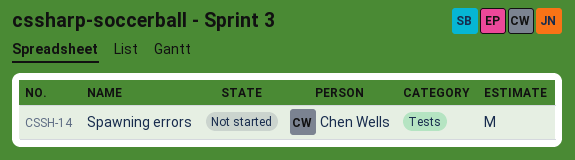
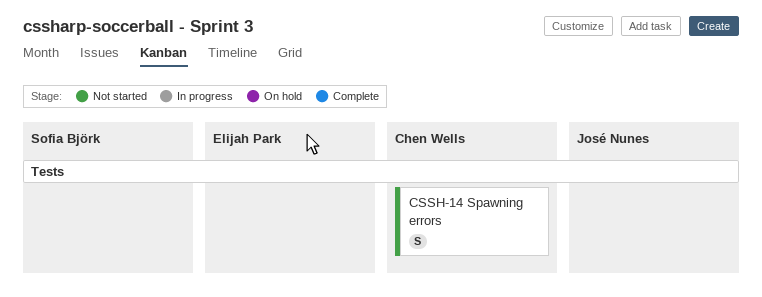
CSSH-14, estimate: M -> S

